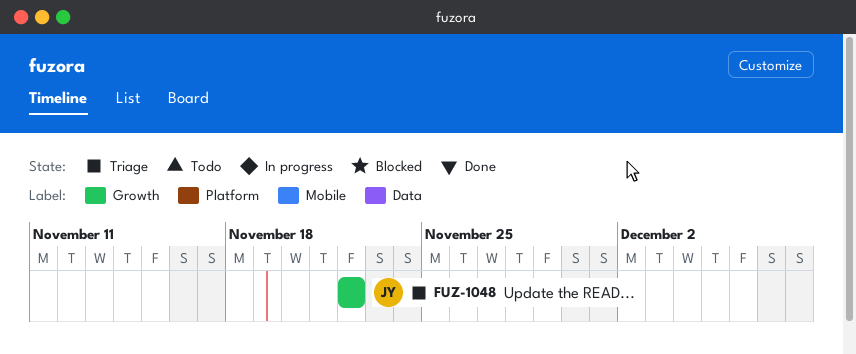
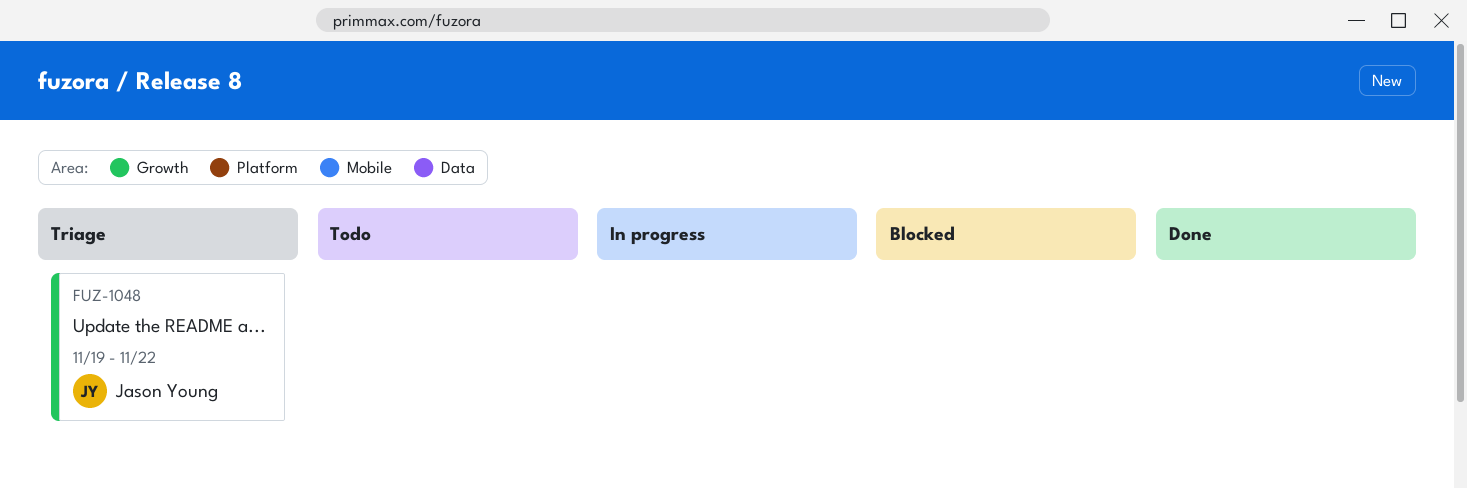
FUZ-1048, start: Nov 22 -> Nov 19

